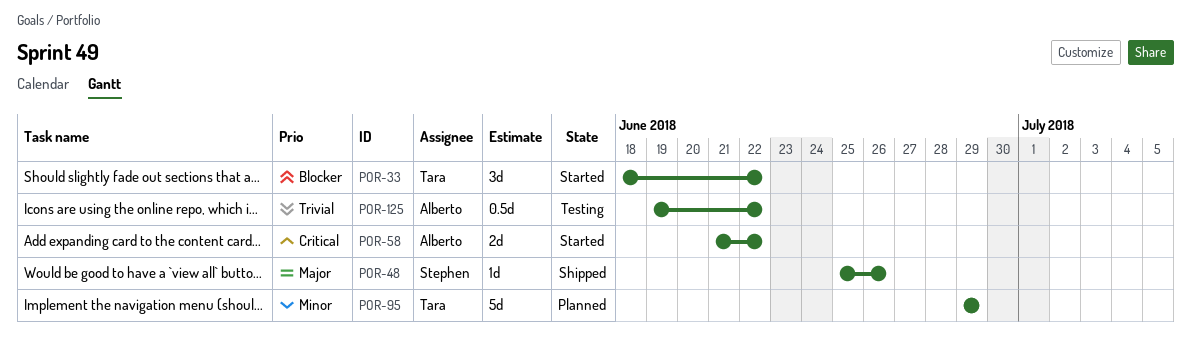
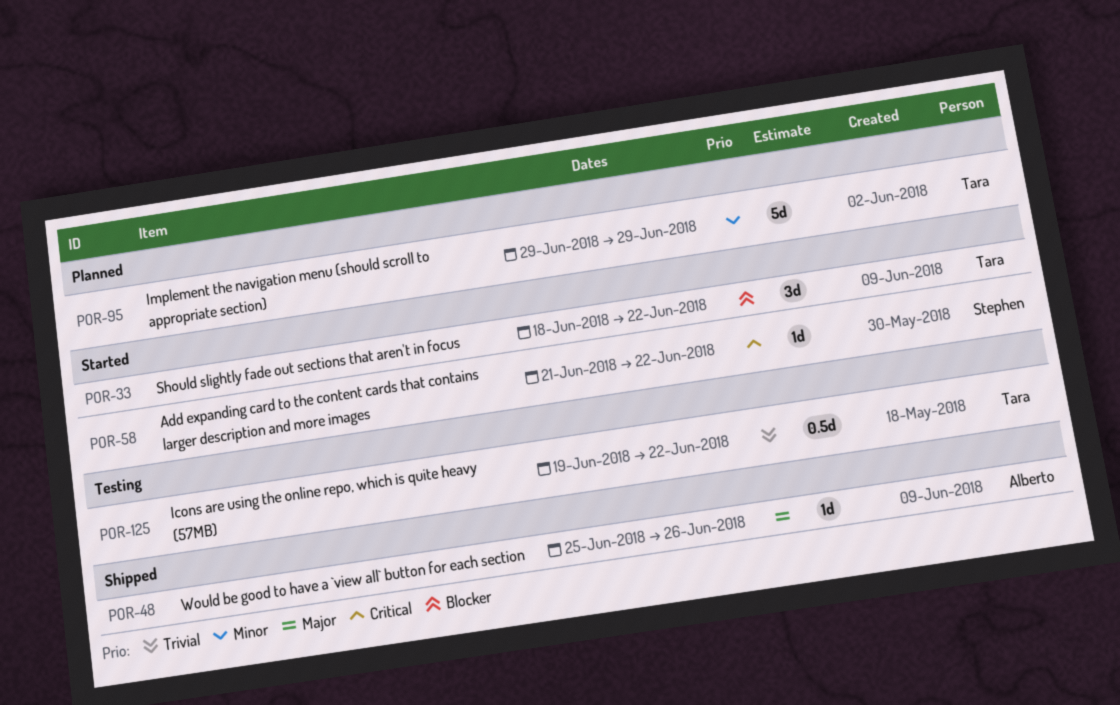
POR-48, owner: Stephen -> Alberto
POR-58, owner: Alberto -> Stephen
POR-58, estimate: 2d -> 1d
POR-125, owner: Alberto -> Tara

